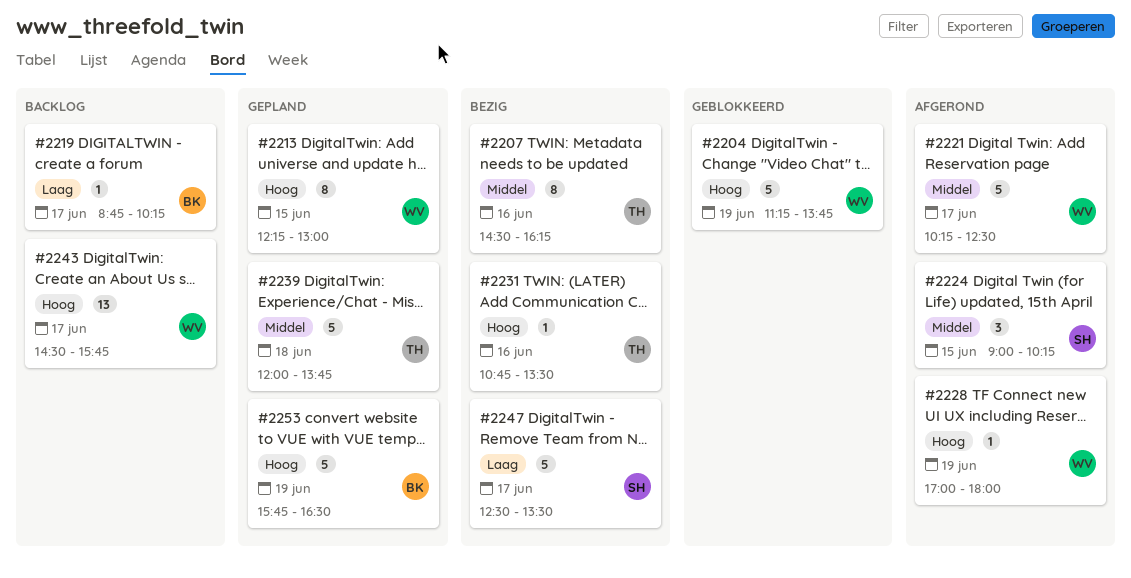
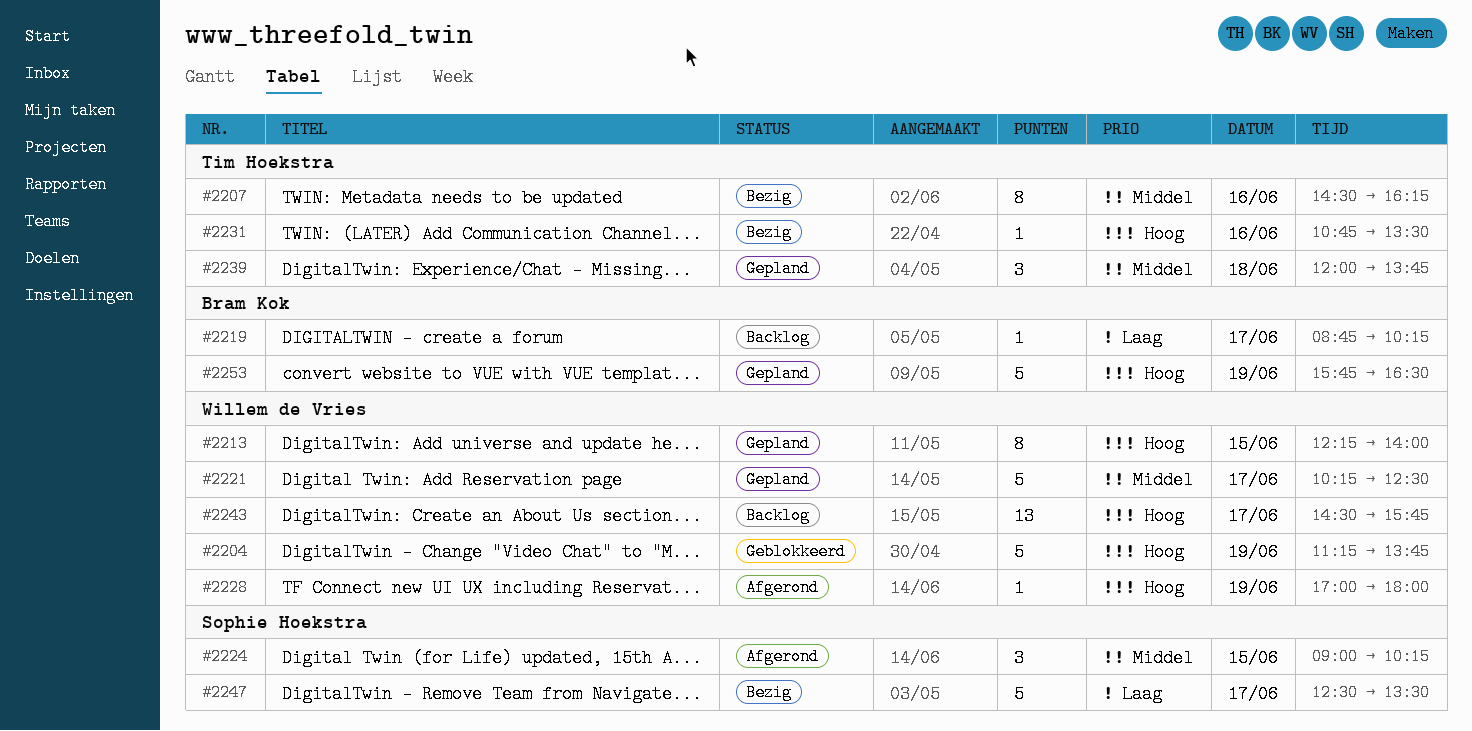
#2213, ends: 13:00 -> 14:00
#2221, status: Afgerond -> Gepland
#2239, estimate: 5 -> 3

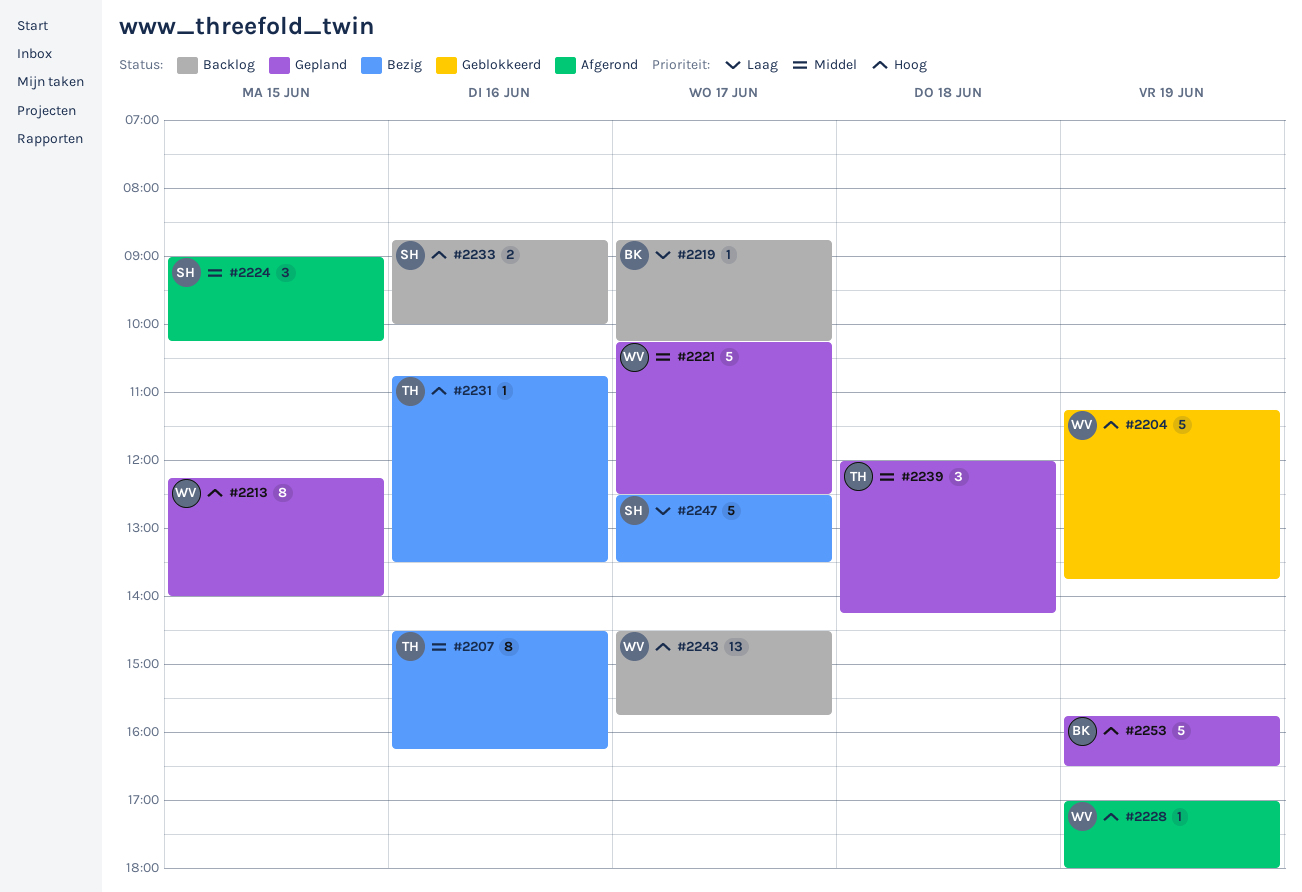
#2233: none -> present
#2239, ends: 13:45 -> 14:15

